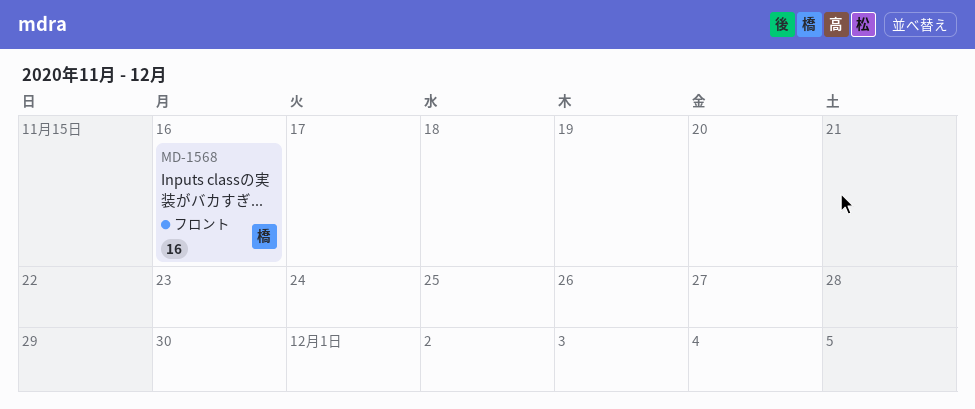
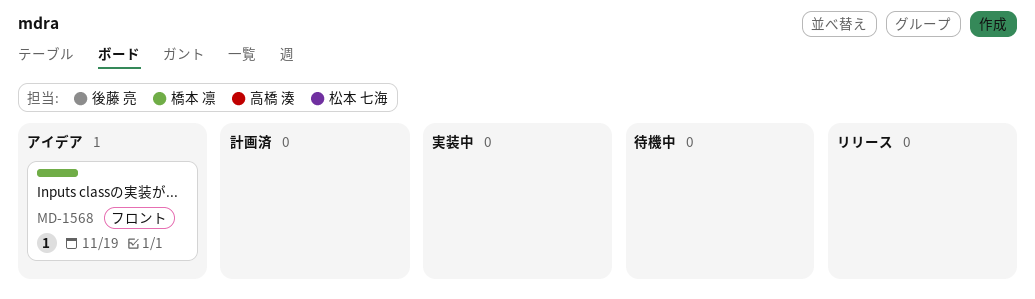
MD-1568, estimate: 16 -> 1
MD-1568, due: Nov 16 -> Nov 19

